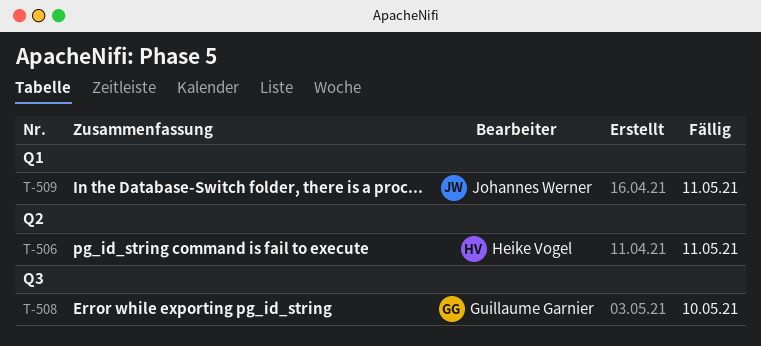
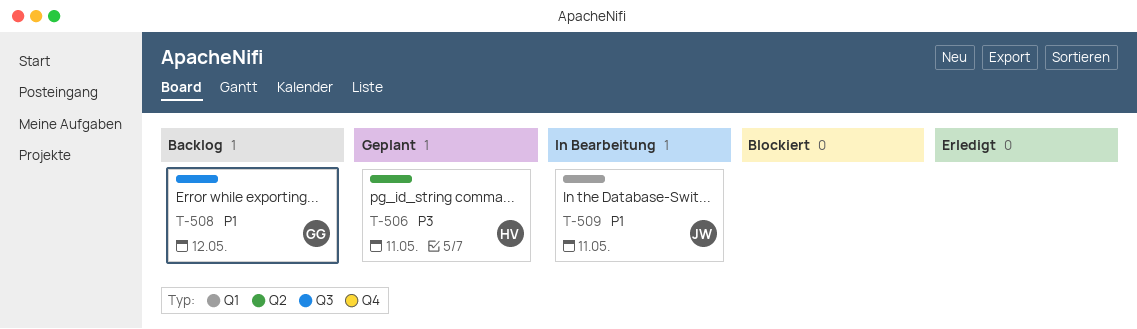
T-508, due: May 10 -> May 12

